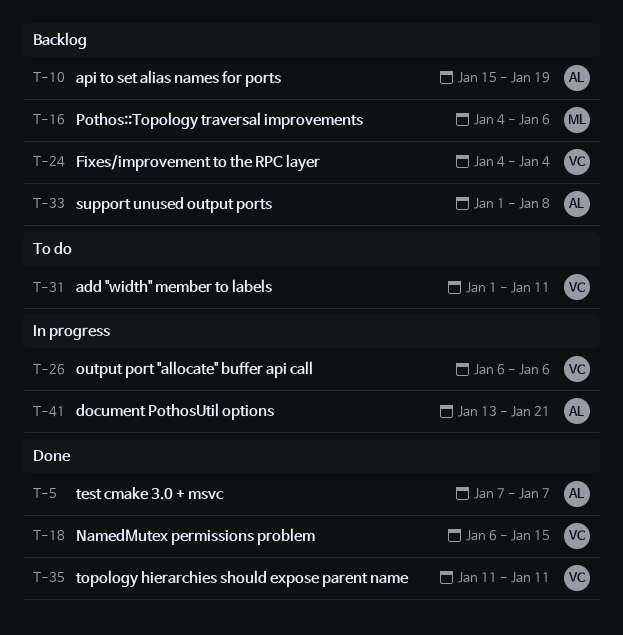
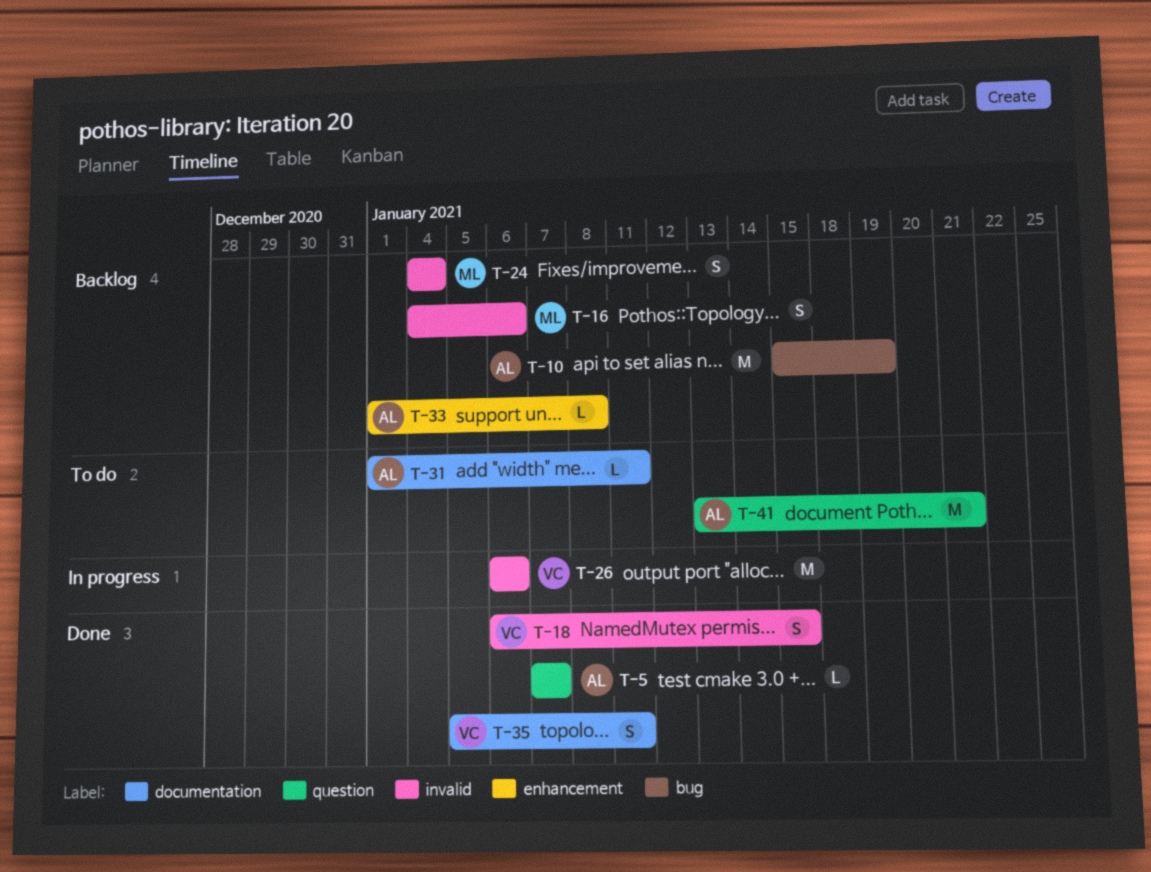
T-24, owner: VC -> ML
T-31, owner: VC -> AL
T-35, start: Jan 11 -> Jan 5
T-41, status: In progress -> To do

